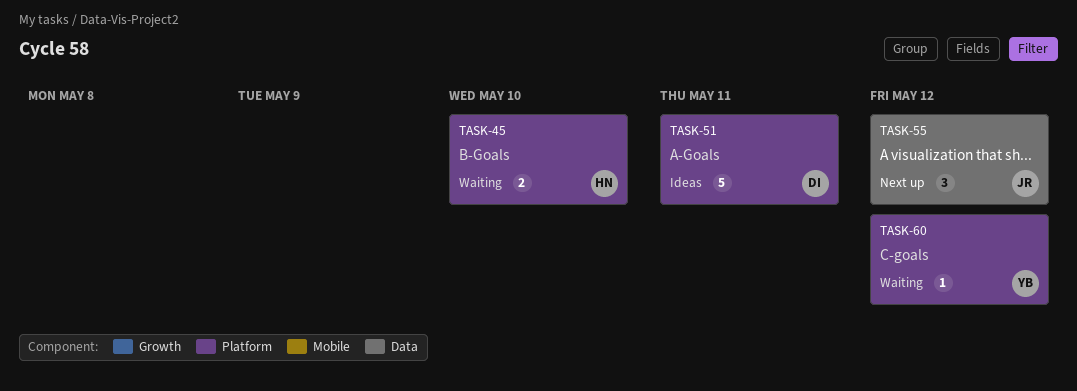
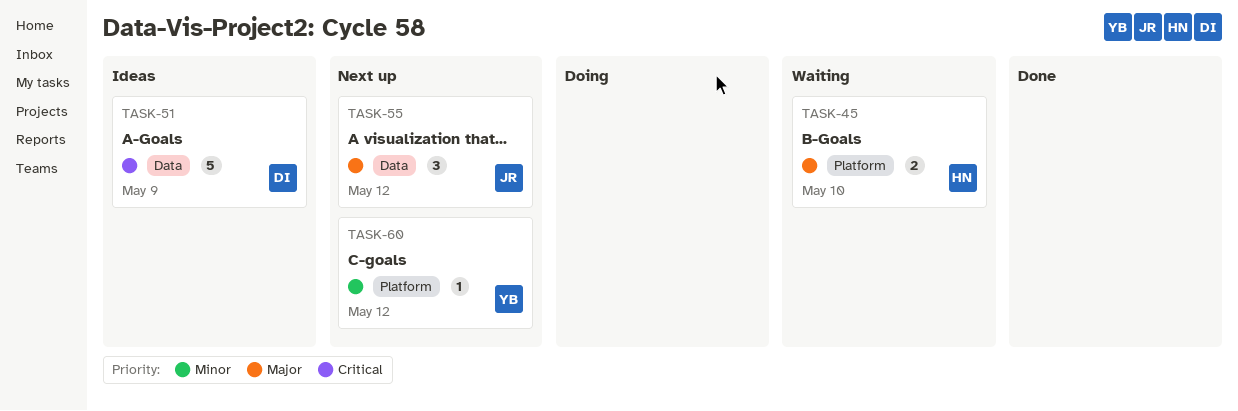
TASK-51, label: Platform -> Data
TASK-51, due: May 11 -> May 9
TASK-60, status: Waiting -> Next up

